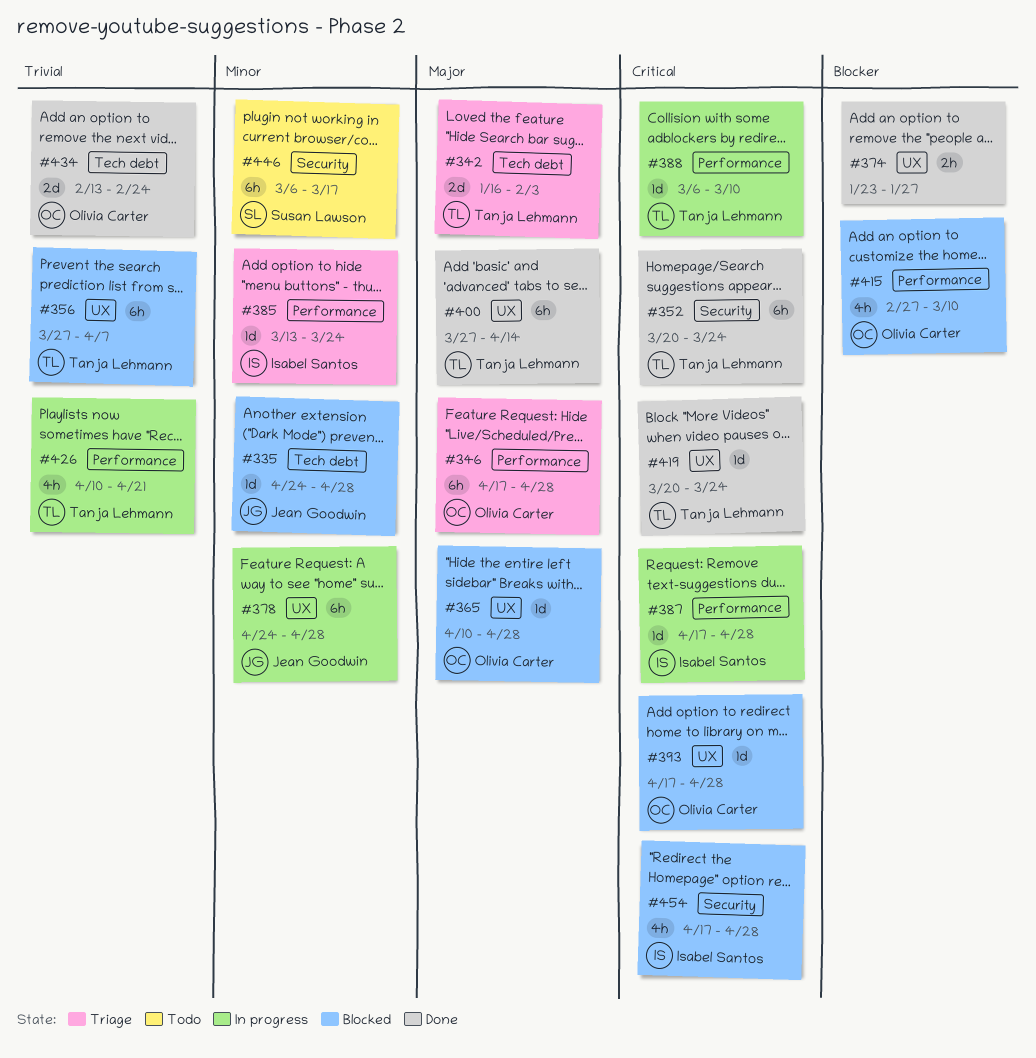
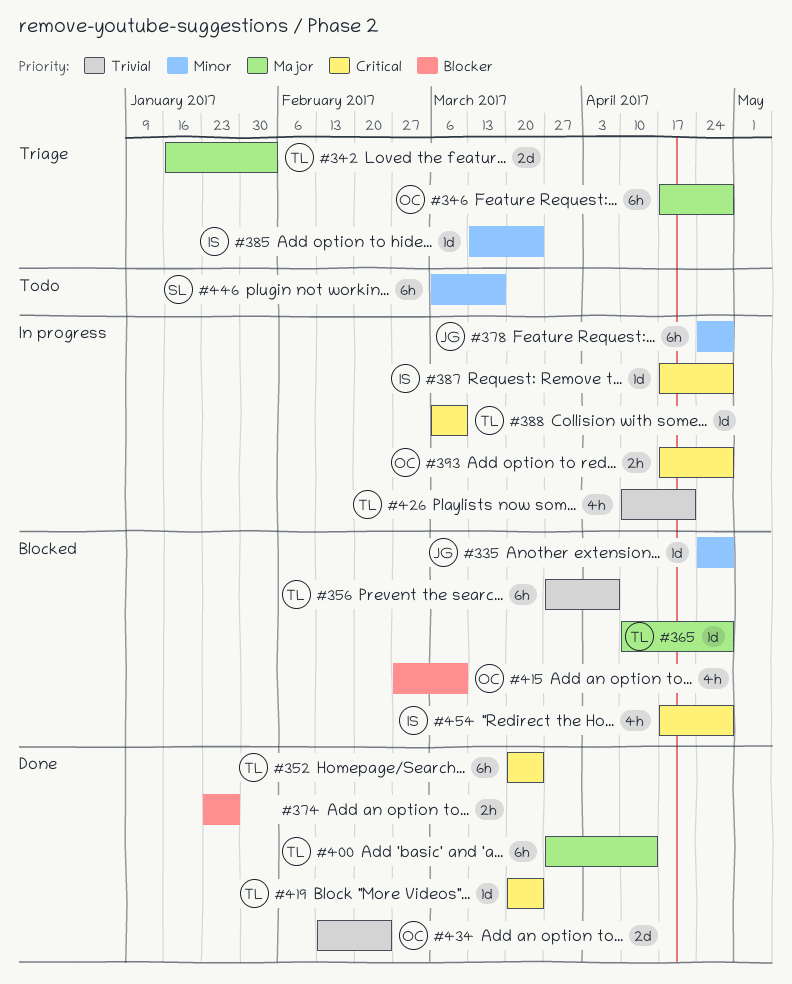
#365, owner: Olivia Carter -> Tanja Lehmann
#393, status: Blocked -> In progress
#393, estimate: 1d -> 2h

